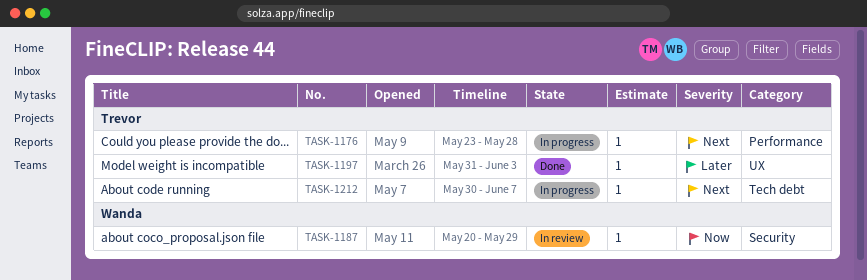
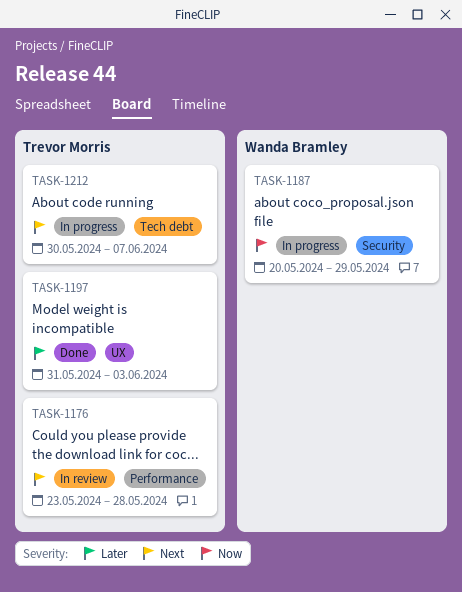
TASK-1176, status: In progress -> In review
TASK-1187, status: In review -> In progress

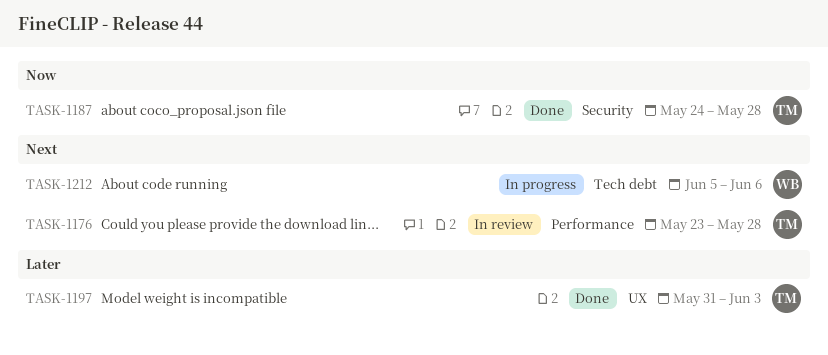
TASK-1187, status: In progress -> Done
TASK-1187, owner: Wanda Bramley -> Trevor Morris
TASK-1187, start: May 20 -> May 24
TASK-1187, due: May 29 -> May 28
TASK-1212, owner: Trevor Morris -> Wanda Bramley
TASK-1212, start: May 30 -> Jun 5
TASK-1212, due: Jun 7 -> Jun 6

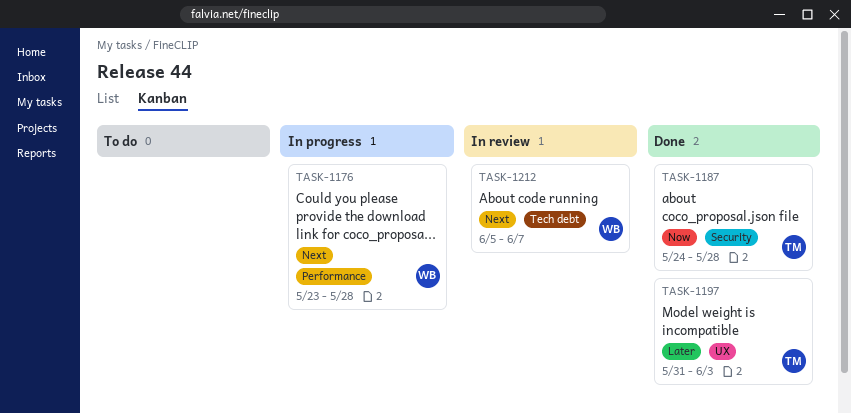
TASK-1176, status: In review -> In progress
TASK-1176, owner: TM -> WB
TASK-1212, status: In progress -> In review
TASK-1212, due: Jun 6 -> Jun 7

